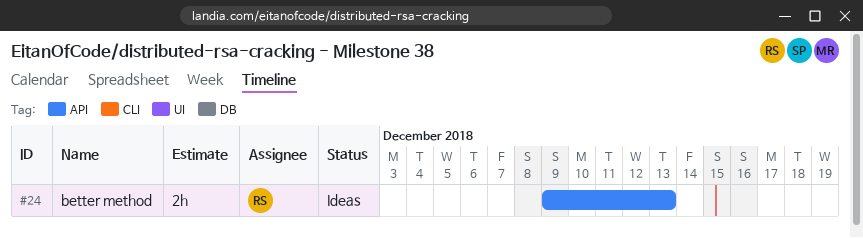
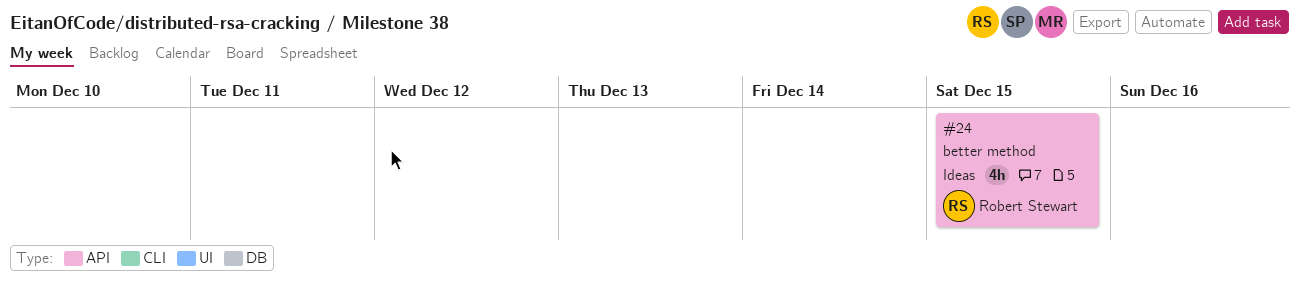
#24, estimate: 2h -> 4h
#24, due: Dec 13 -> Dec 15

